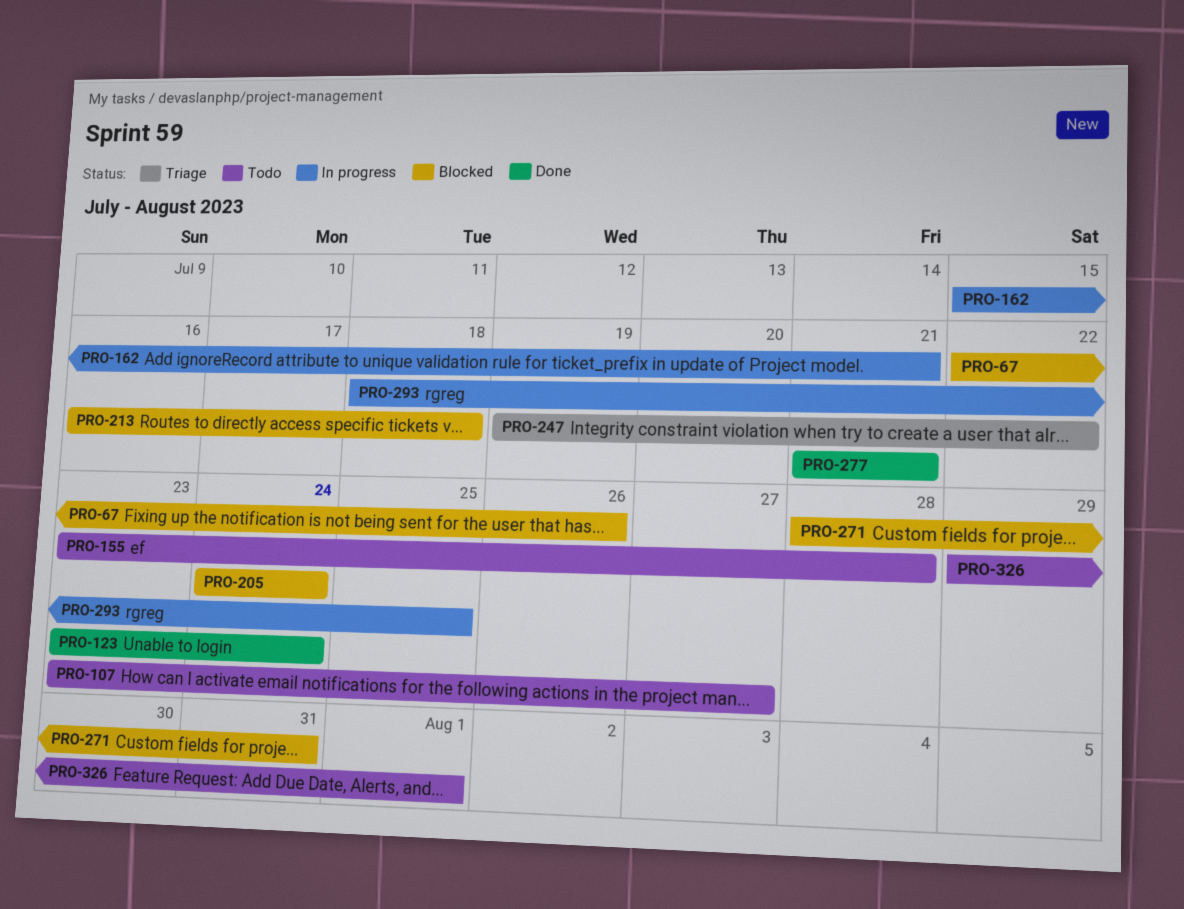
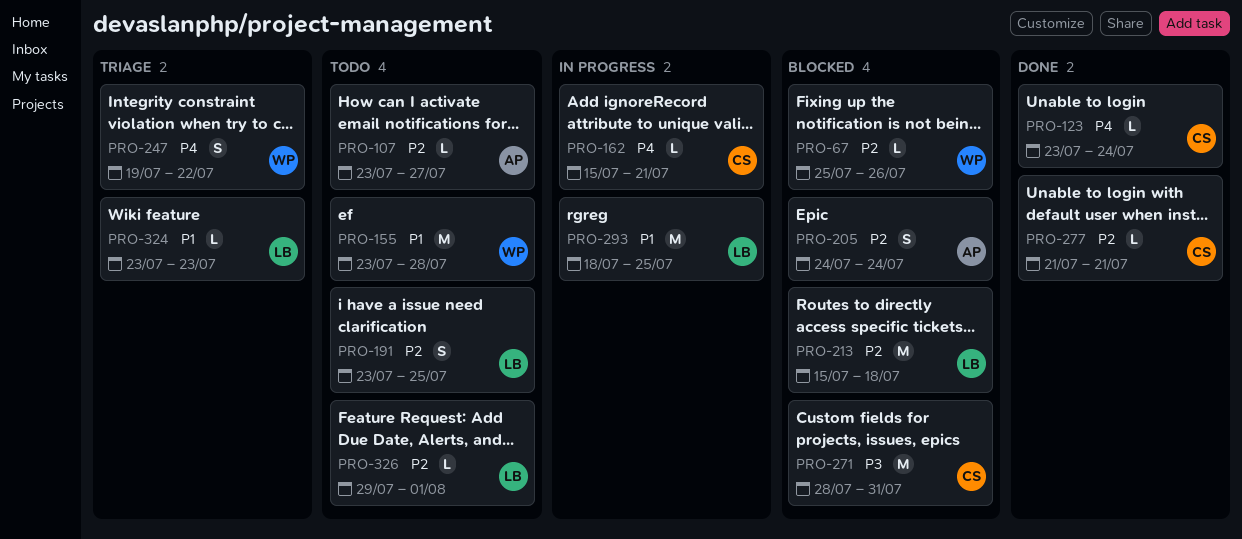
PRO-67, start: Jul 22 -> Jul 25
PRO-191: none -> present
PRO-213, start: Jul 16 -> Jul 15
PRO-324: none -> present

